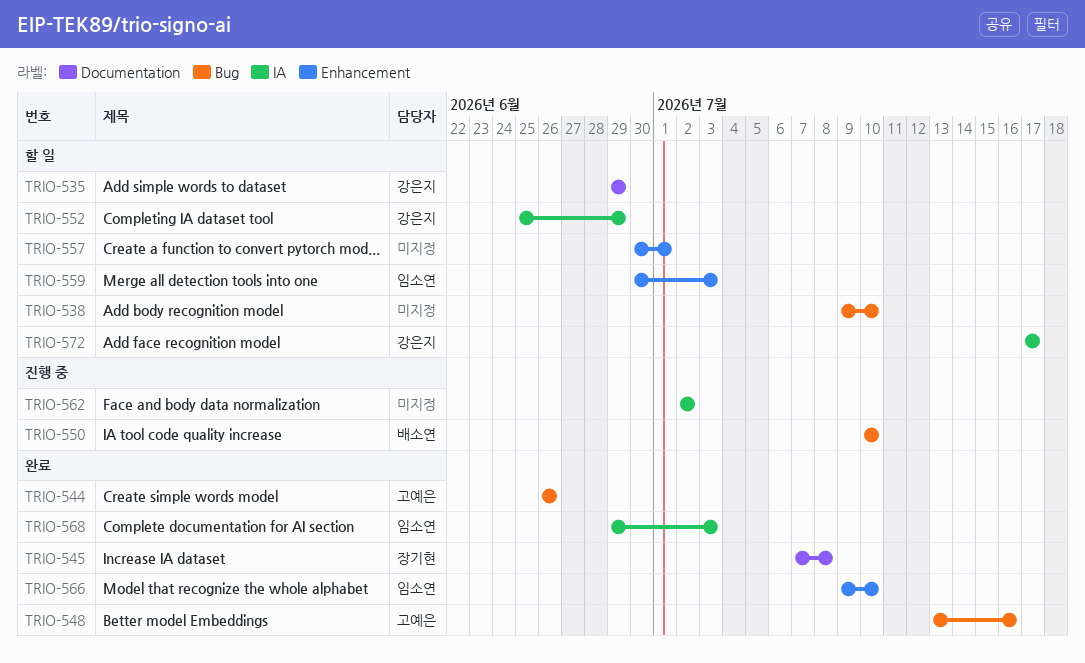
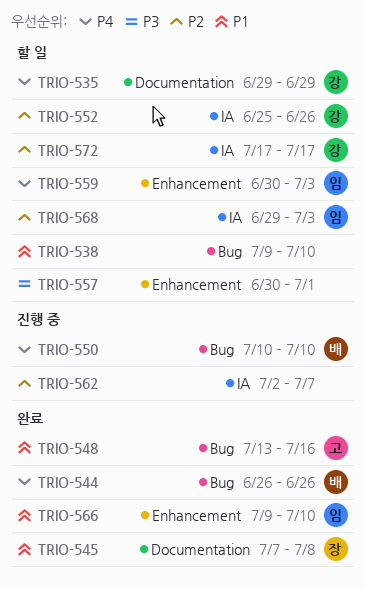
TRIO-544, owner: 고예은 -> 배소연
TRIO-552, due: Jun 29 -> Jun 26
TRIO-562, due: Jul 2 -> Jul 7
TRIO-568, status: 완료 -> 할 일

